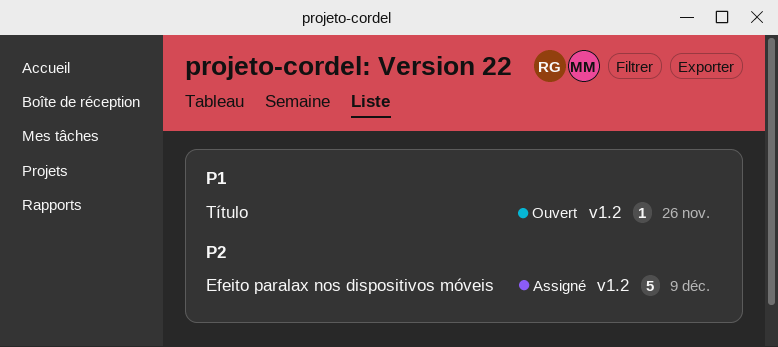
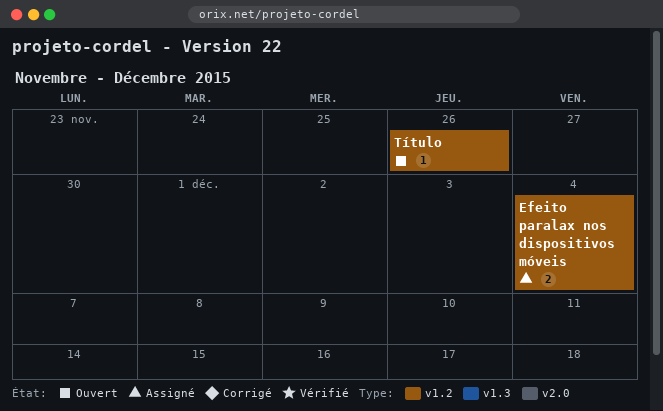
Efeito paralax nos dispositivos móveis, estimate: 5 -> 2
Efeito paralax nos dispositivos móveis, due: Dec 9 -> Dec 4

